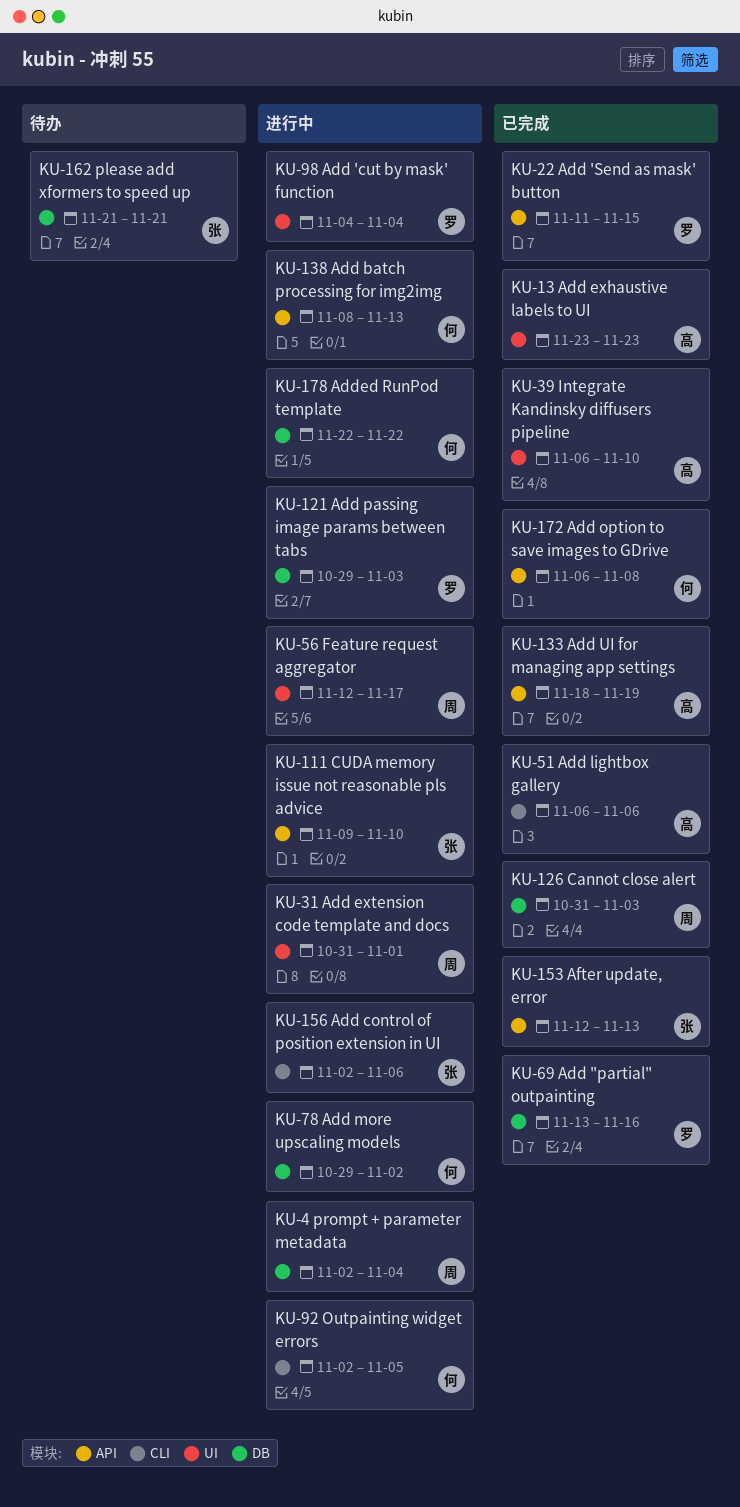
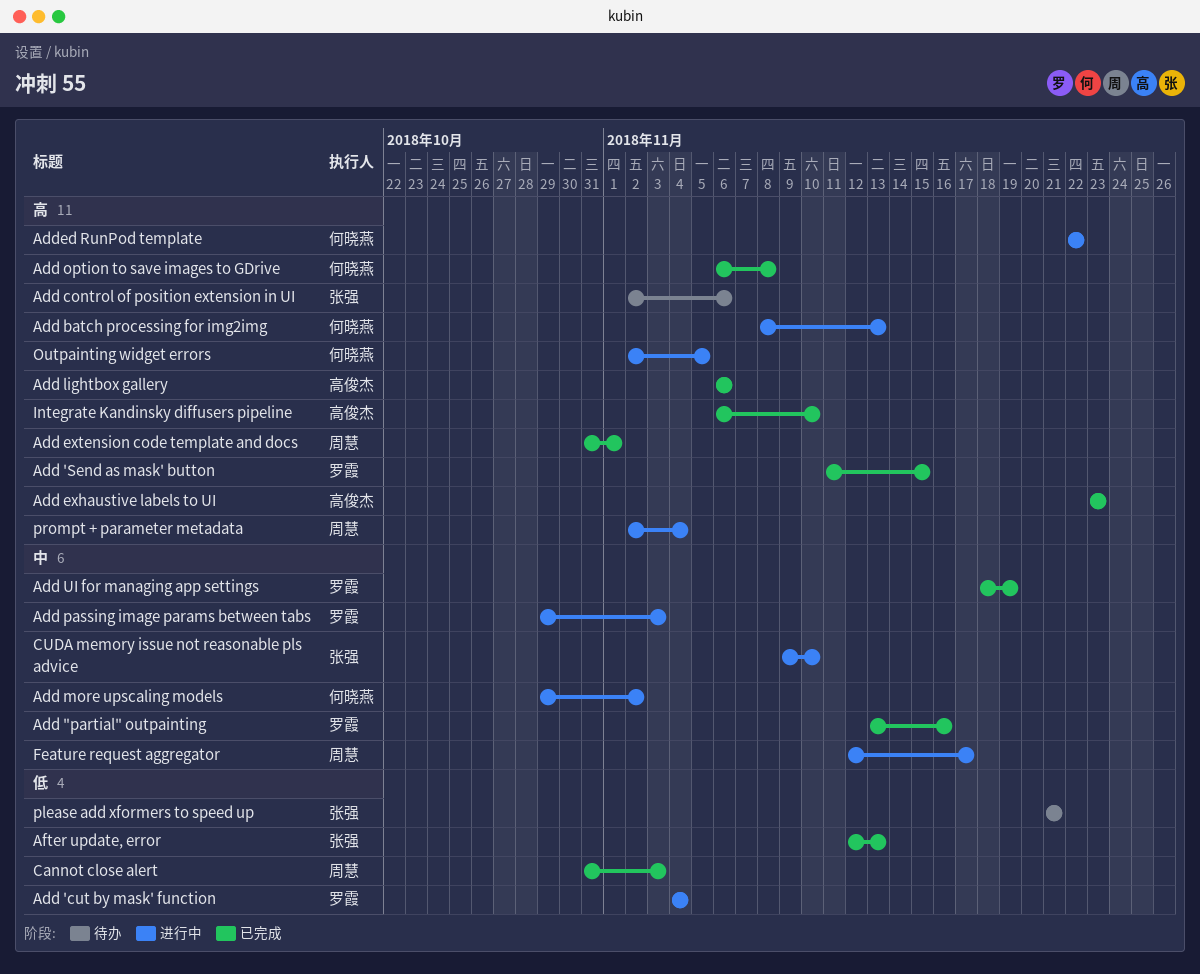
Add control of position extension in UI, status: 进行中 -> 待办
Add extension code template and docs, status: 进行中 -> 已完成
Add UI for managing app settings, owner: 高俊杰 -> 罗霞

